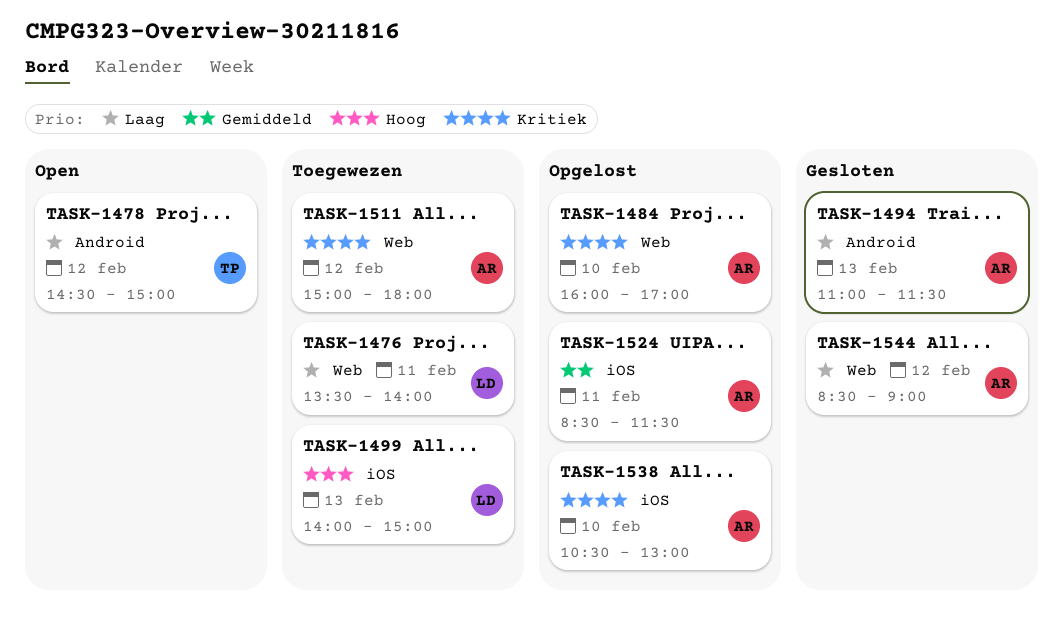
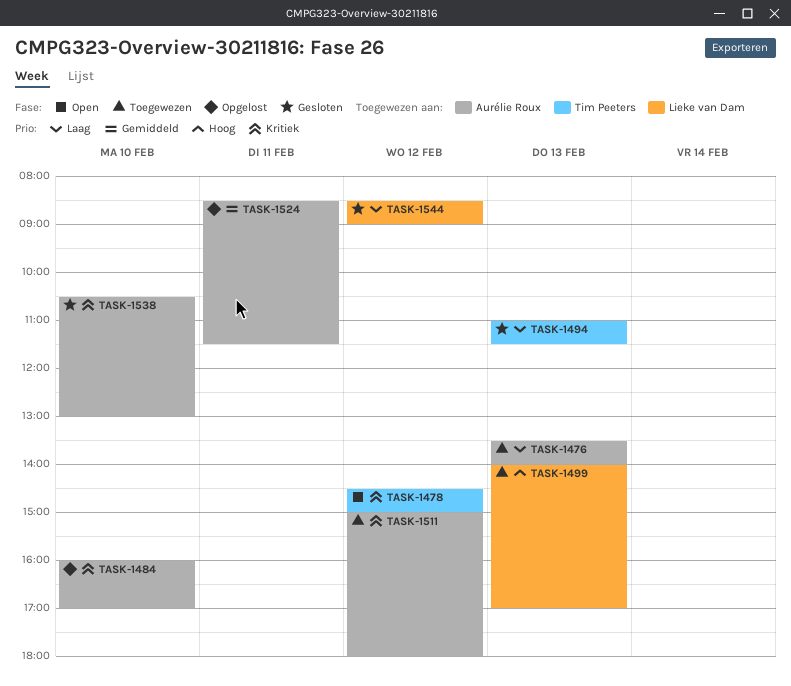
TASK-1476, owner: Lieke van Dam -> Aurélie Roux
TASK-1476, day: Feb 11 -> Feb 13
TASK-1478, priority: Laag -> Kritiek
TASK-1494, owner: Aurélie Roux -> Tim Peeters
TASK-1499, ends: 15:00 -> 17:00
TASK-1538, status: Opgelost -> Gesloten
TASK-1544, owner: Aurélie Roux -> Lieke van Dam

